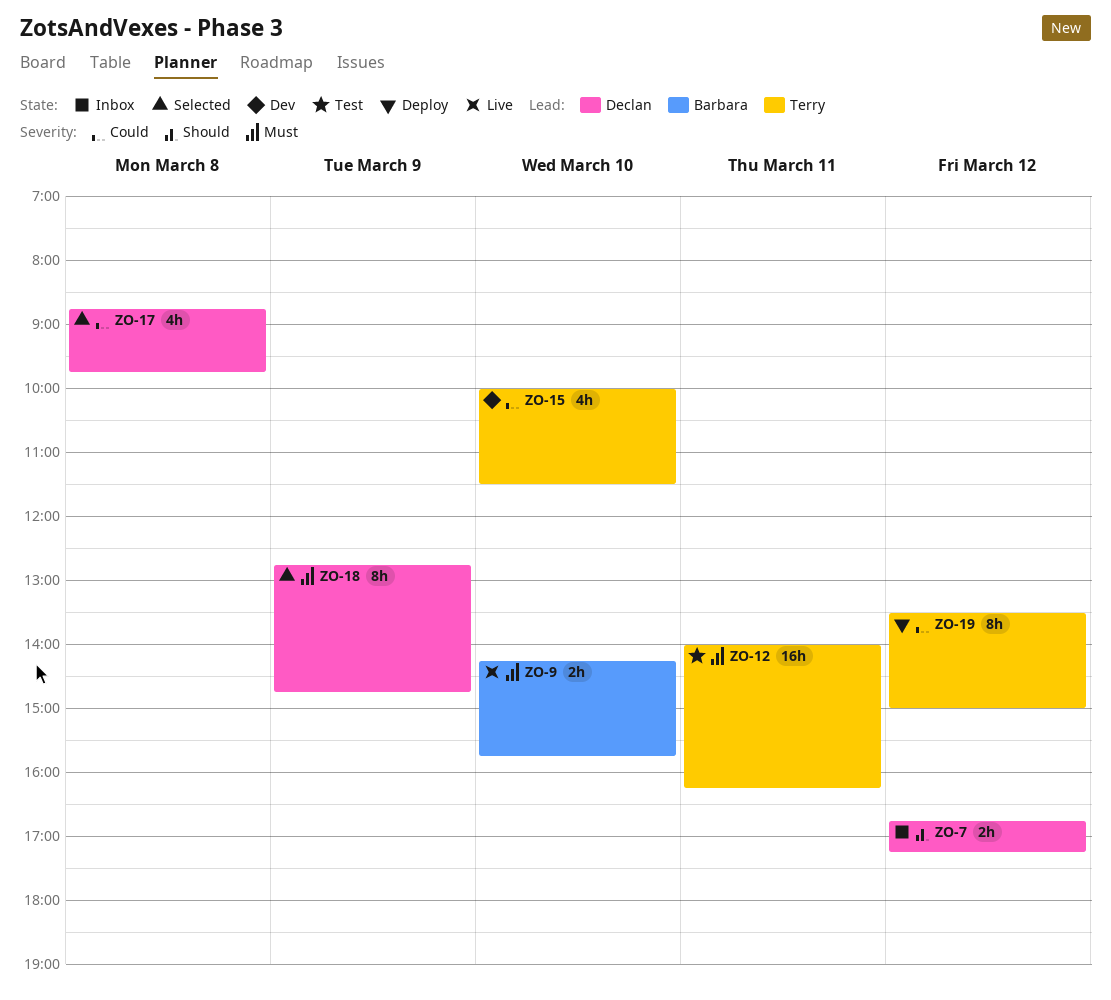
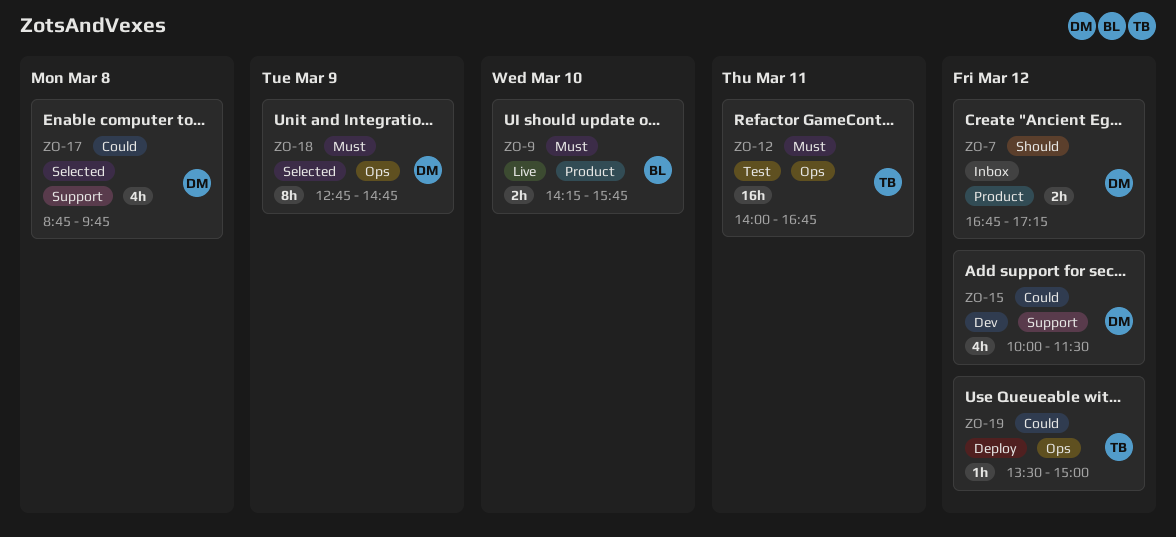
ZO-12, ends: 16:15 -> 16:45
ZO-15, owner: Terry -> Declan
ZO-15, day: Mar 10 -> Mar 12
ZO-19, estimate: 8h -> 1h

